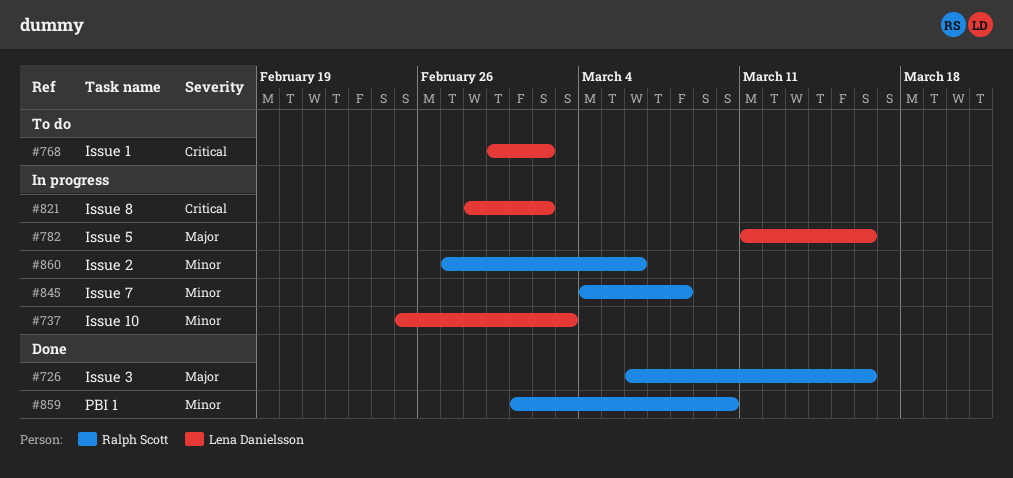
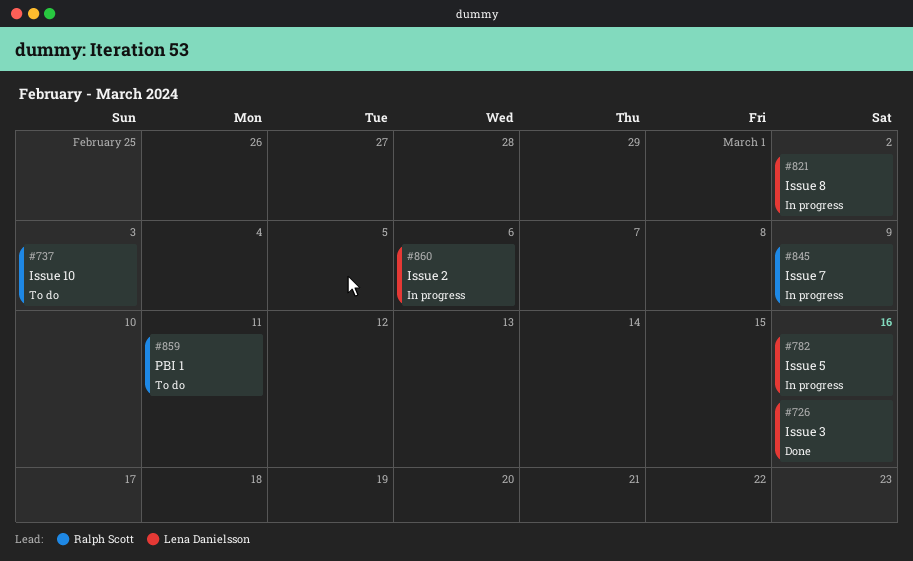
#726, owner: Ralph Scott -> Lena Danielsson
#737, status: In progress -> To do
#737, owner: Lena Danielsson -> Ralph Scott
#768: present -> none
#845, due: Mar 8 -> Mar 9
#859, status: Done -> To do
#859, due: Mar 10 -> Mar 11
#860, owner: Ralph Scott -> Lena Danielsson

